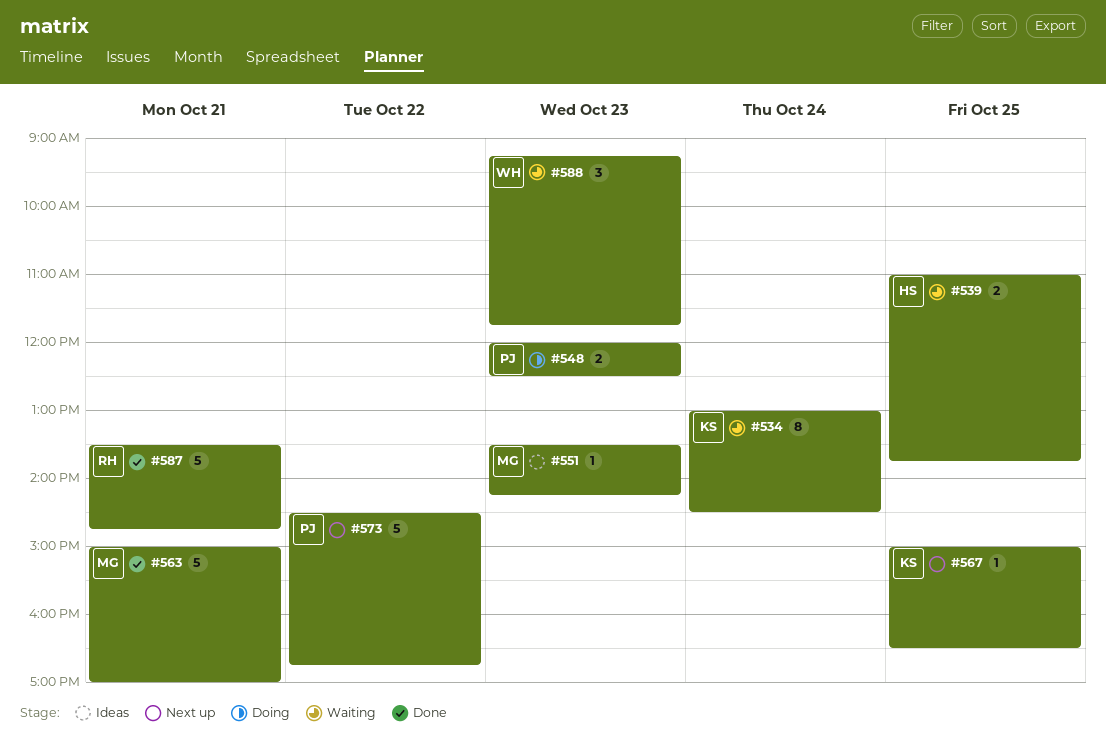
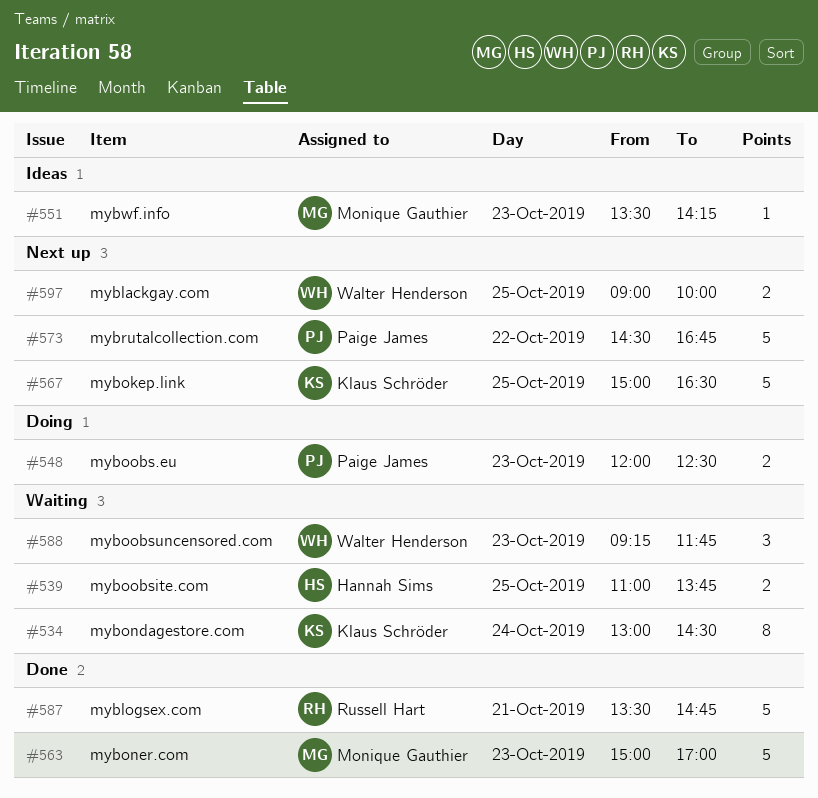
#563, day: Oct 21 -> Oct 23
#567, estimate: 1 -> 5
#597: none -> present

